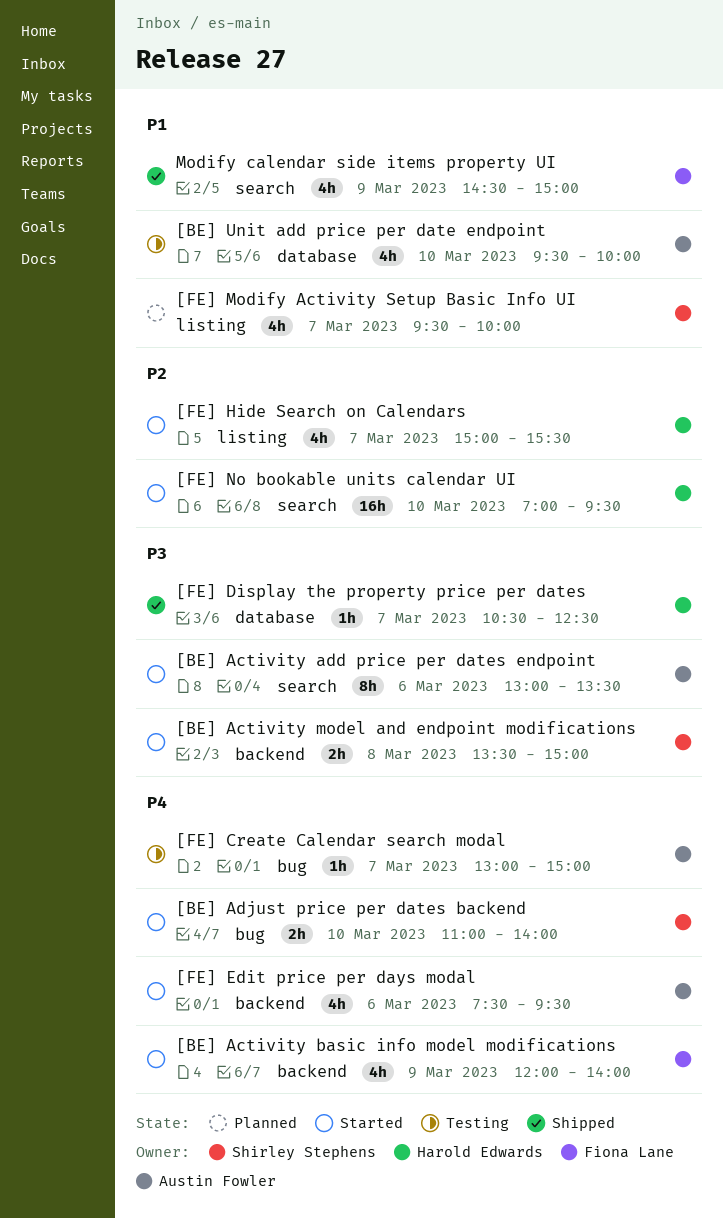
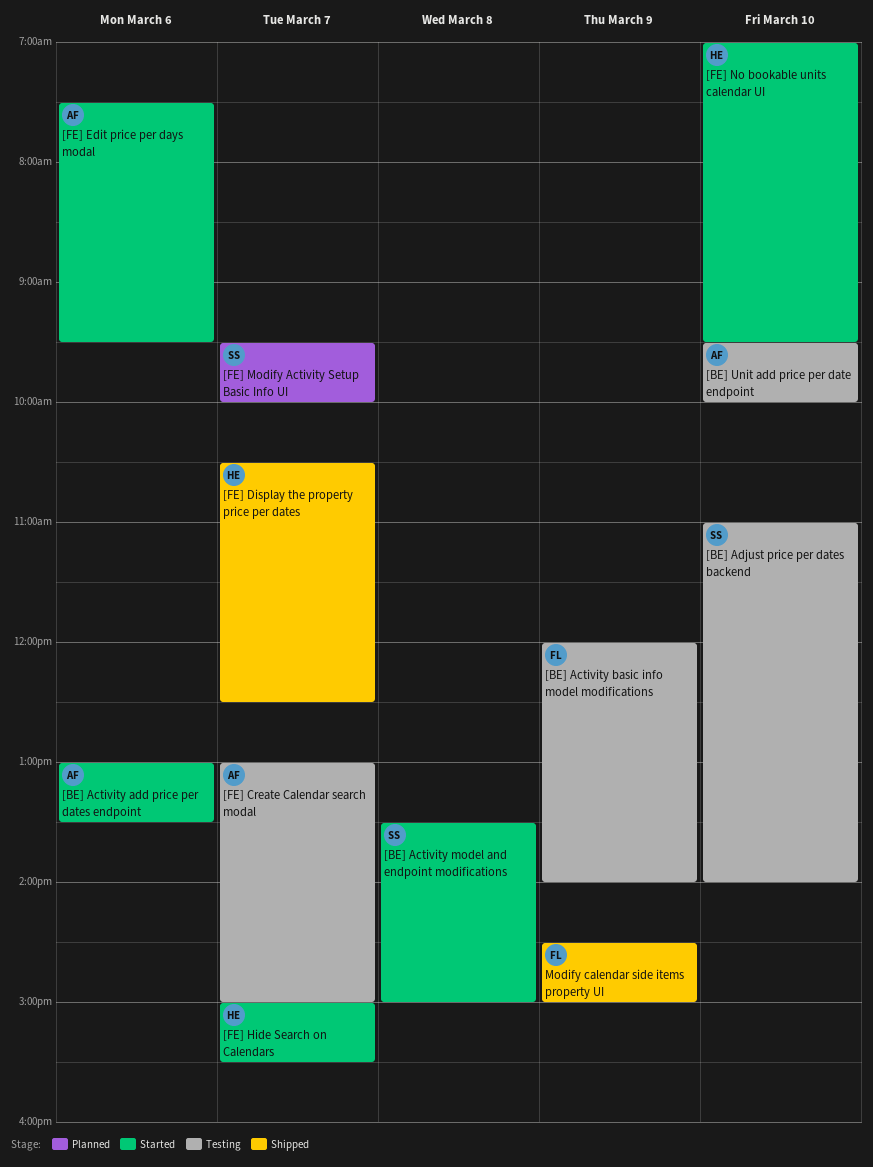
[BE] Activity basic info model modifications, status: Started -> Testing
[BE] Adjust price per dates backend, status: Started -> Testing

